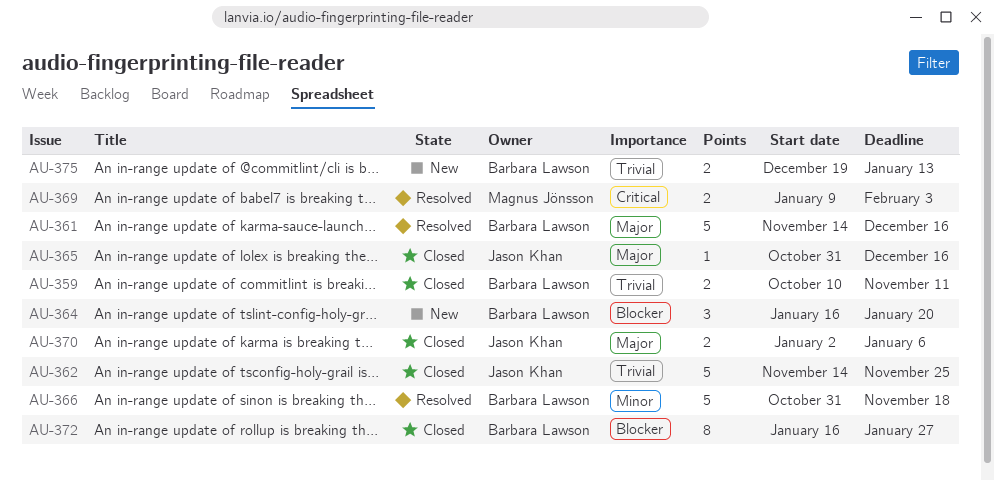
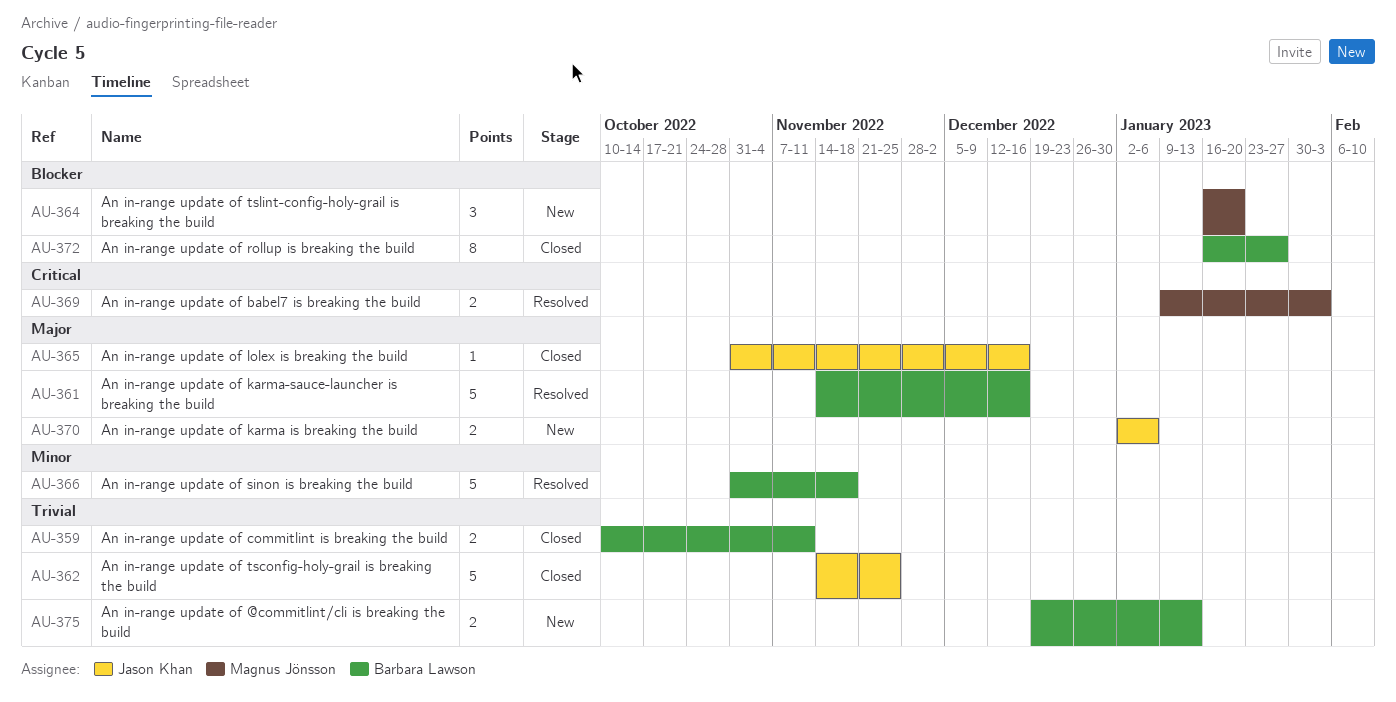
AU-364, owner: Barbara Lawson -> Magnus Jönsson
AU-370, status: Closed -> New

